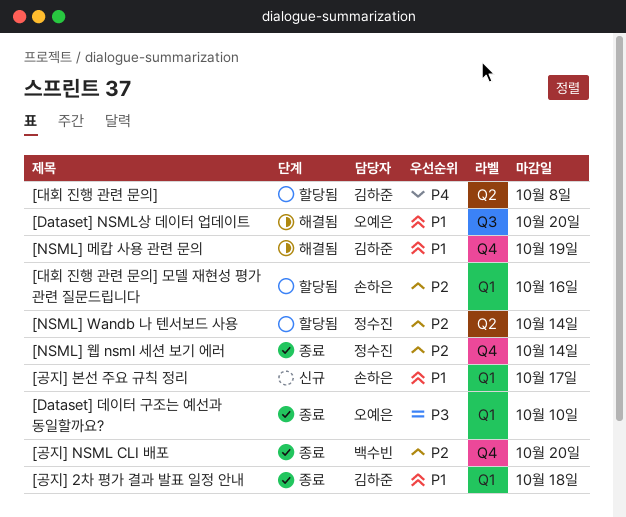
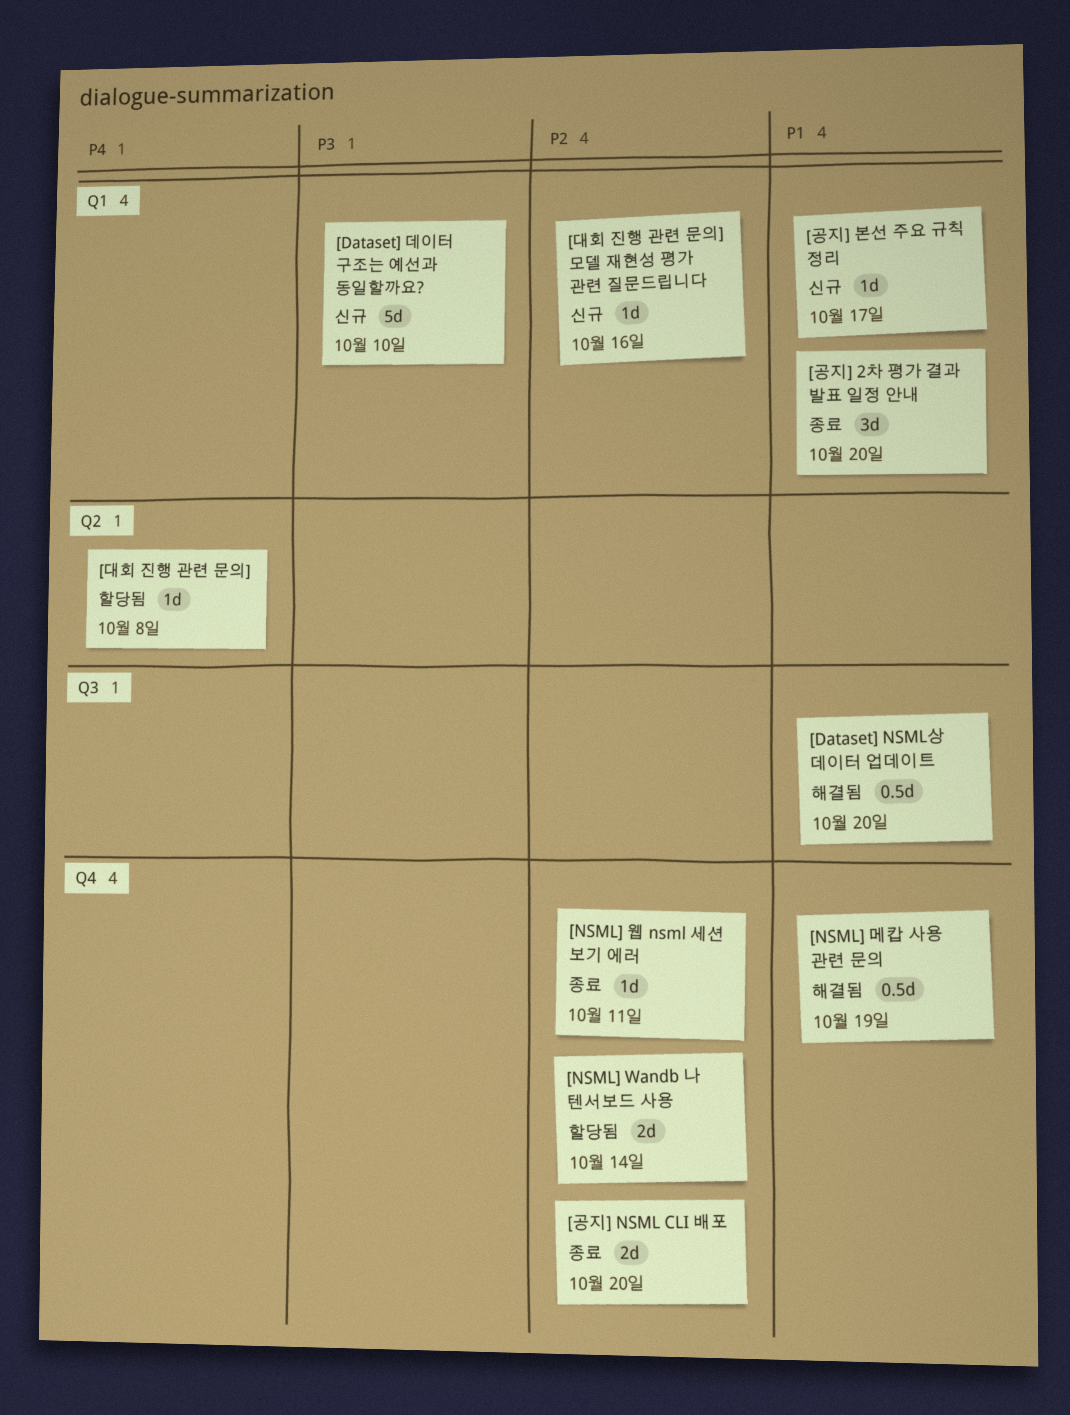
[Dataset] 데이터 구조는 예선과 동일할까요?, status: 종료 -> 신규
[NSML] Wandb 나 텐서보드 사용, label: Q2 -> Q4
[NSML] 웹 nsml 세션 보기 에러, due: Oct 14 -> Oct 11
[공지] 2차 평가 결과 발표 일정 안내, due: Oct 18 -> Oct 20
[대회 진행 관련 문의] 모델 재현성 평가 관련 질문드립니다, status: 할당됨 -> 신규

